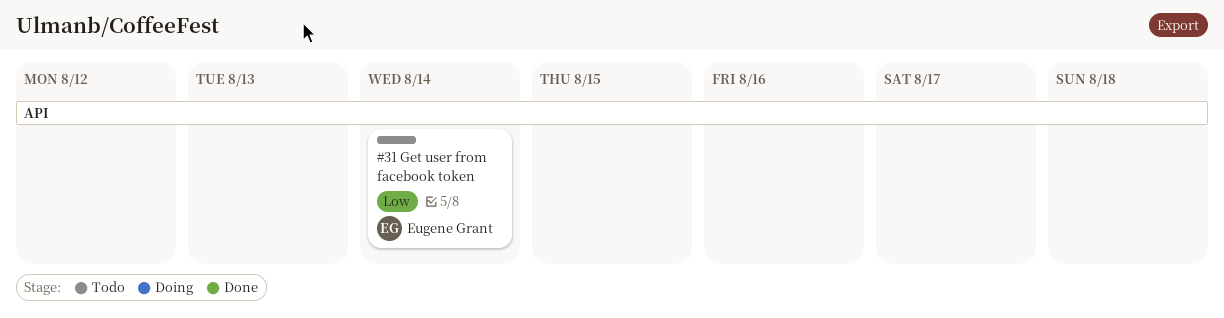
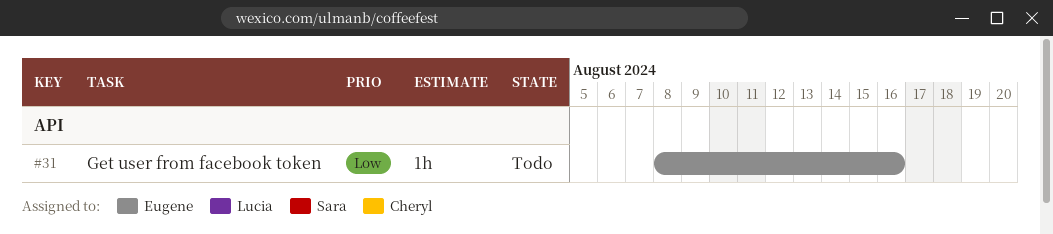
#31, due: Aug 14 -> Aug 16

